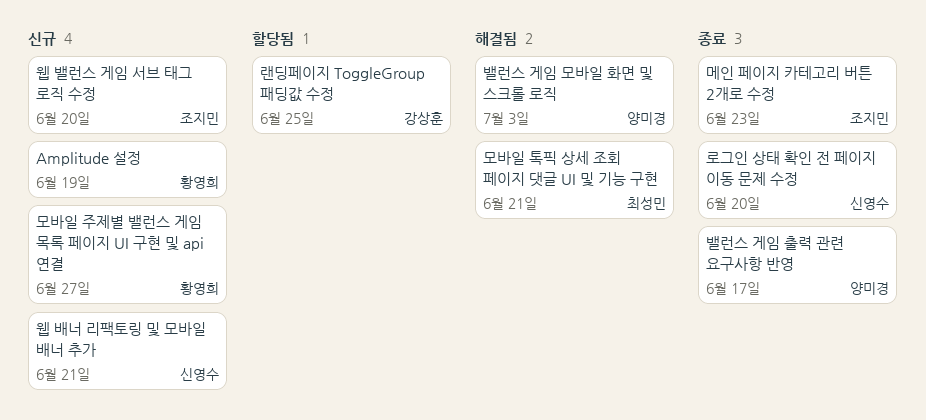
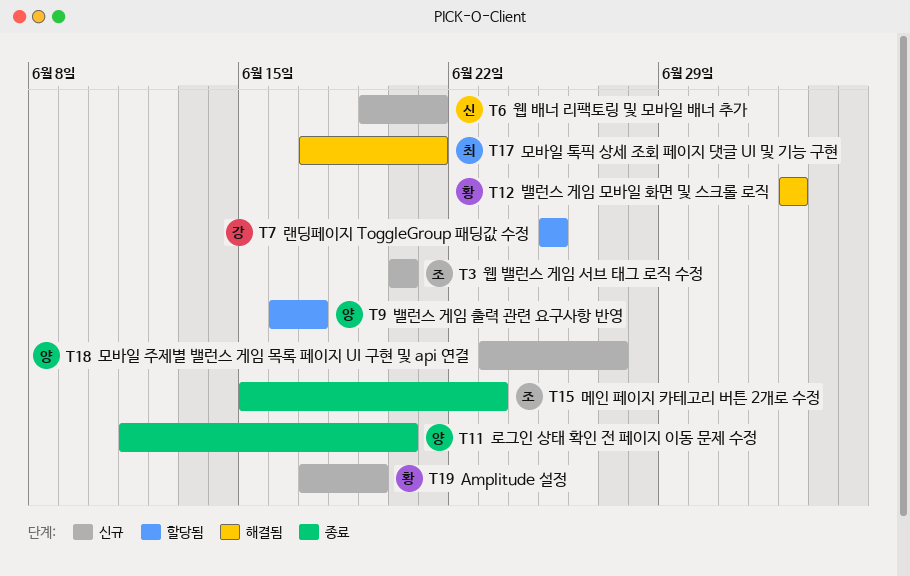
로그인 상태 확인 전 페이지 이동 문제 수정, owner: 신영수 -> 양미경
모바일 주제별 밸런스 게임 목록 페이지 UI 구현 및 api 연결, owner: 황영희 -> 양미경
밸런스 게임 모바일 화면 및 스크롤 로직, owner: 양미경 -> 황영희
밸런스 게임 출력 관련 요구사항 반영, status: 종료 -> 할당됨

